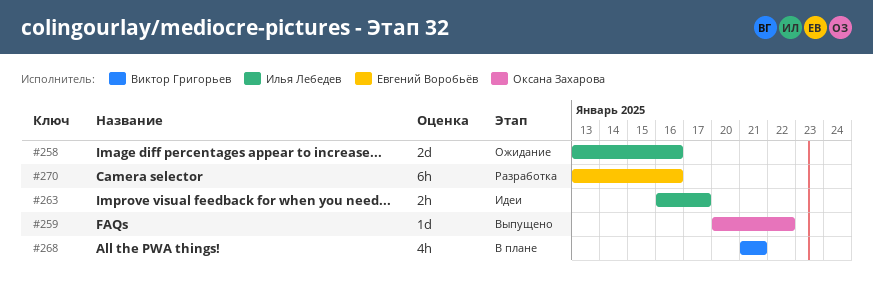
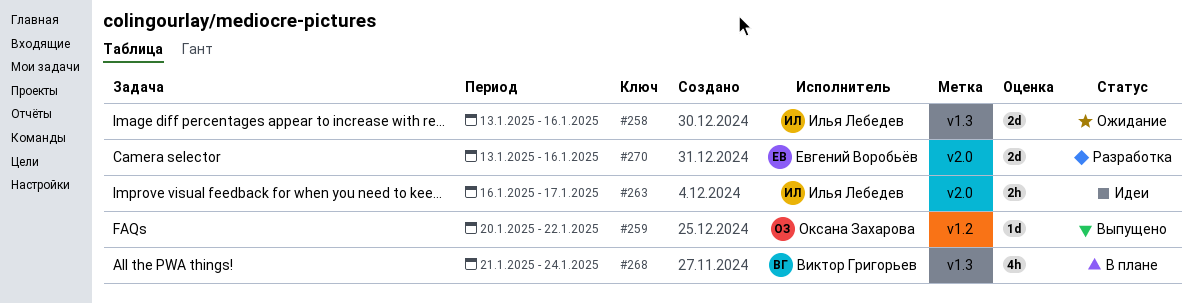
#268, due: Jan 21 -> Jan 24
#270, estimate: 6h -> 2d

